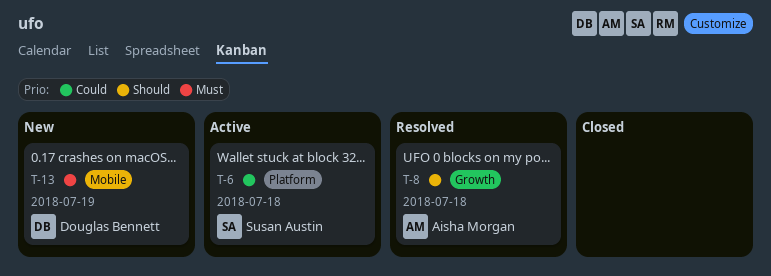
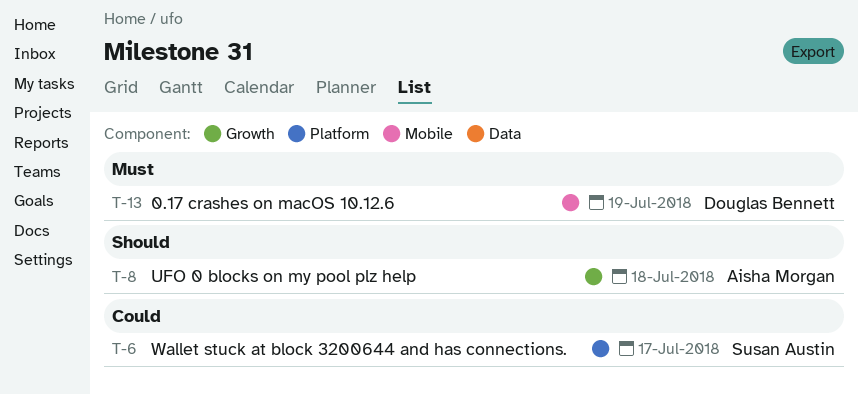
T-6, due: Jul 18 -> Jul 17

